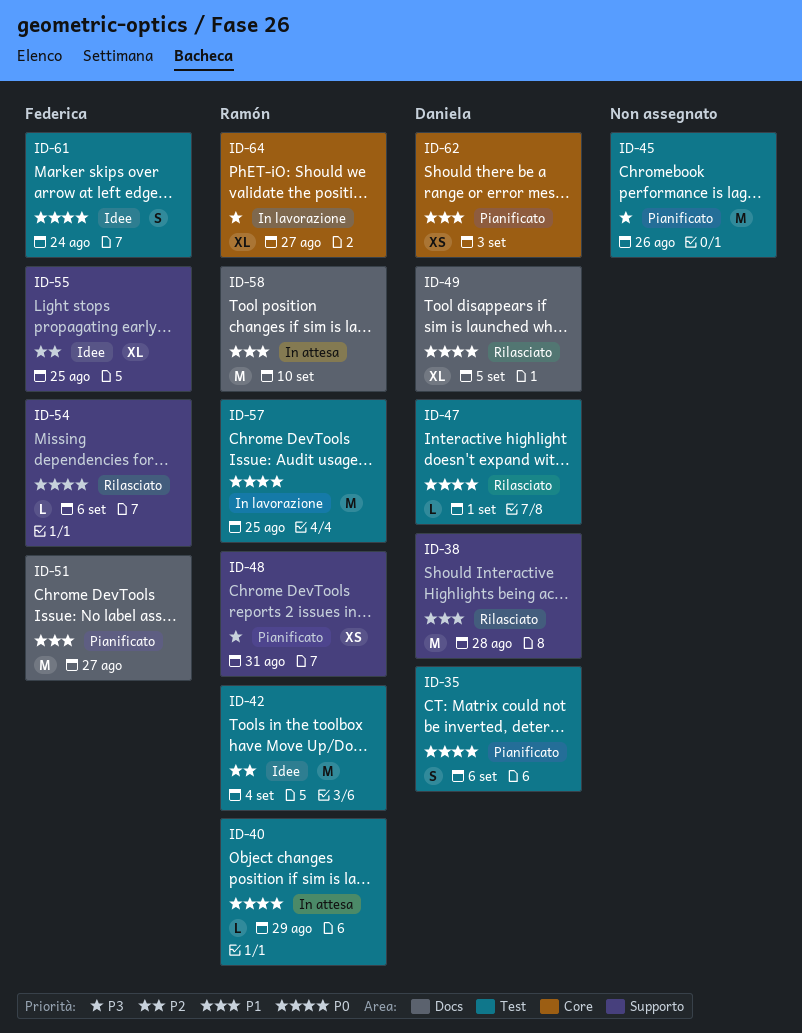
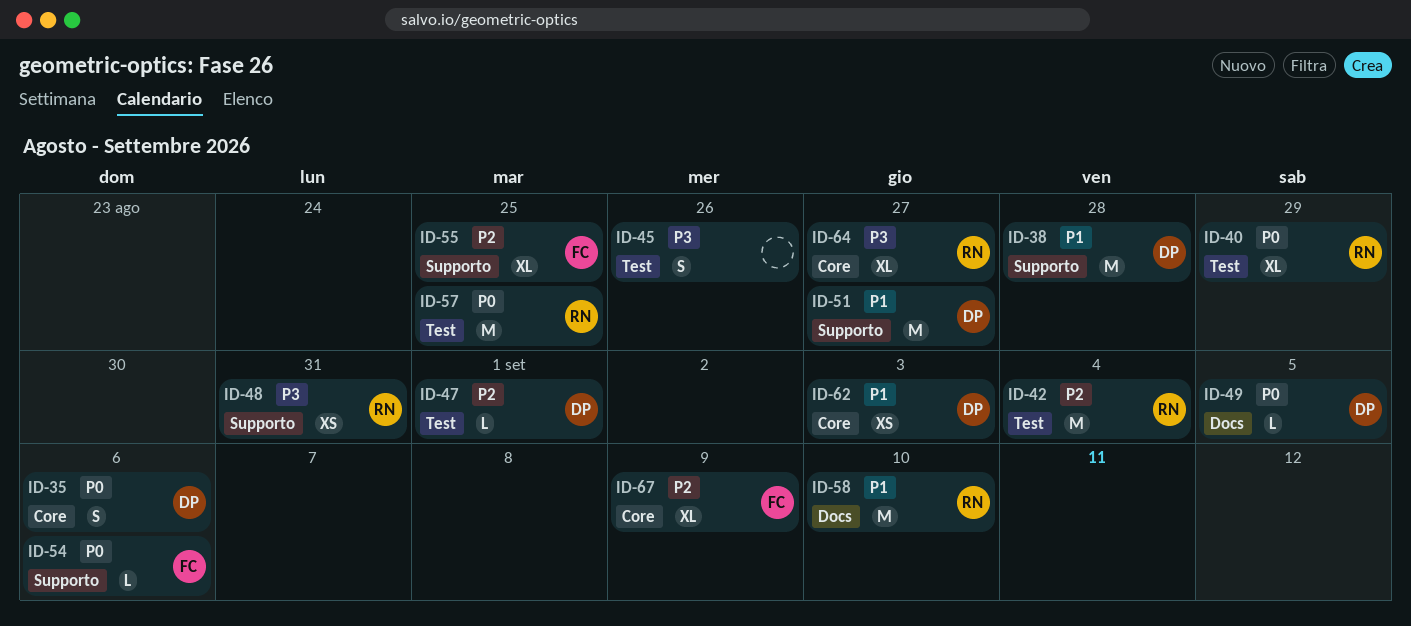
ID-35, label: Test -> Core
ID-40, estimate: L -> XL
ID-45, estimate: M -> S
ID-47, priority: P0 -> P2
ID-49, estimate: XL -> L
ID-51, owner: Federica -> Daniela
ID-51, label: Docs -> Supporto
ID-61: present -> none
ID-67: none -> present

